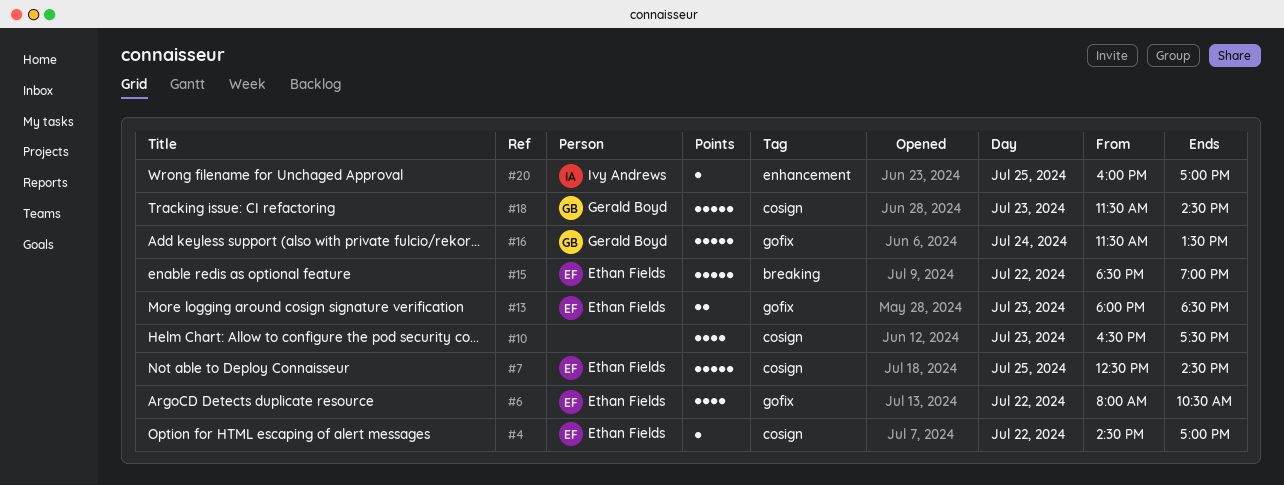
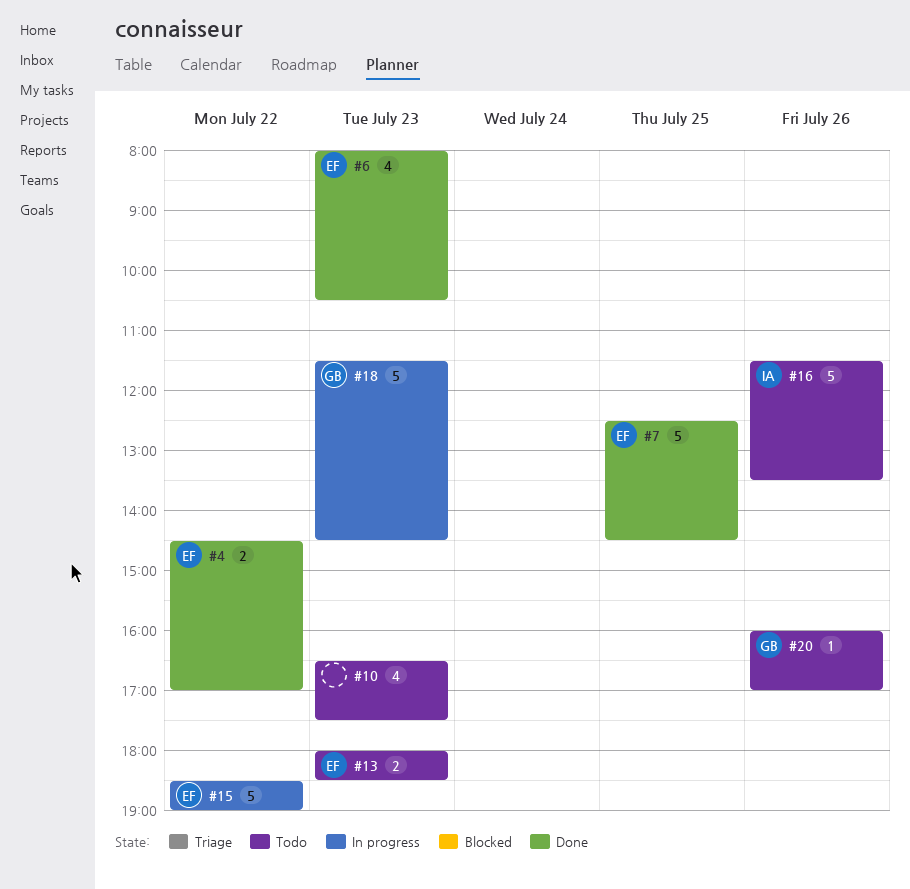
#4, estimate: 1 -> 2
#6, day: Jul 22 -> Jul 23
#16, owner: Gerald Boyd -> Ivy Andrews
#16, day: Jul 24 -> Jul 26
#20, owner: Ivy Andrews -> Gerald Boyd
#20, day: Jul 25 -> Jul 26

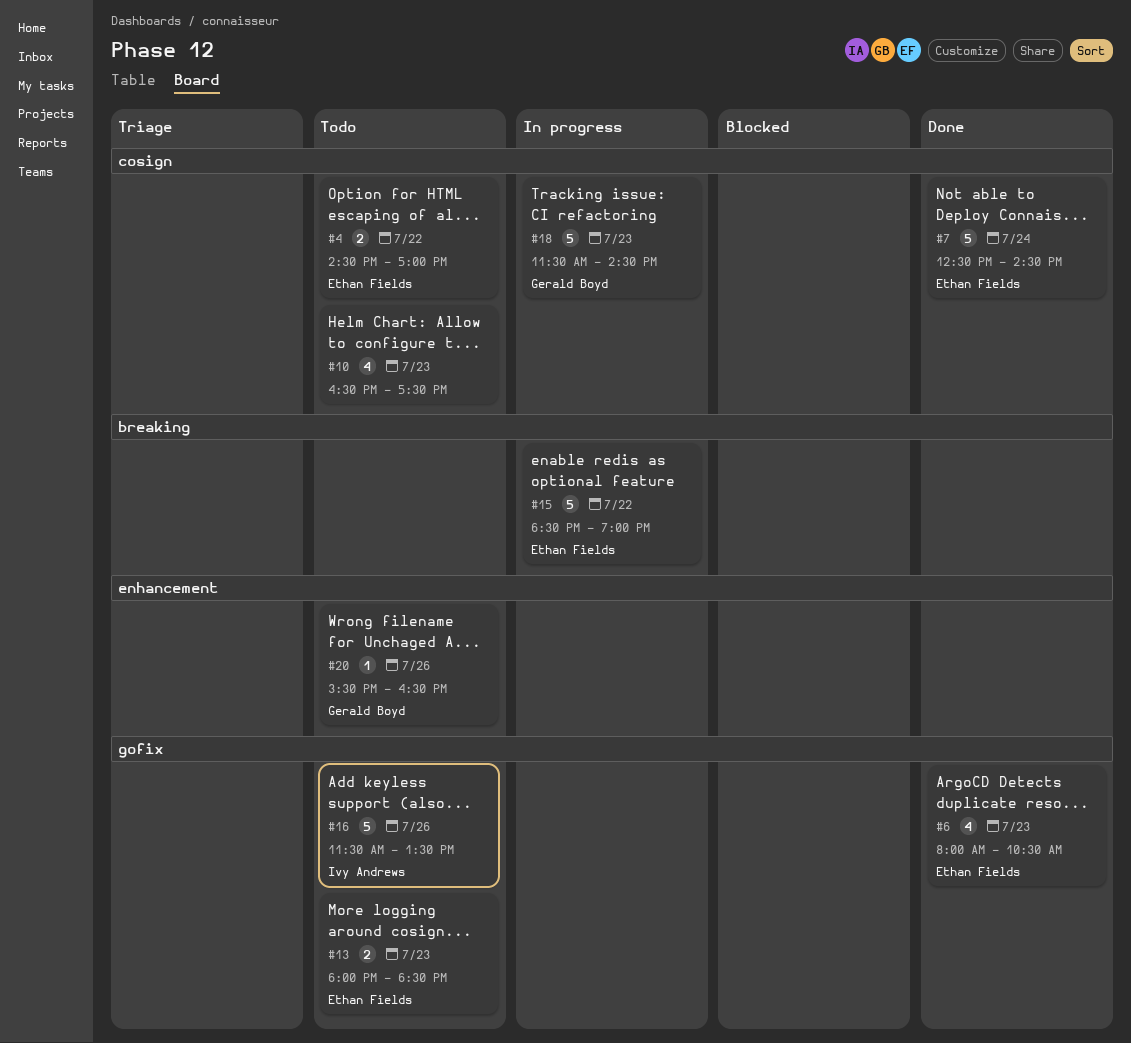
#4, status: Done -> Todo
#7, day: Jul 25 -> Jul 24
#20, begins: 16:00 -> 15:30
#20, ends: 17:00 -> 16:30

